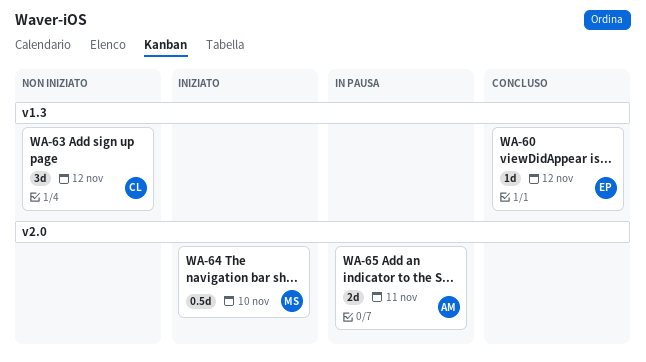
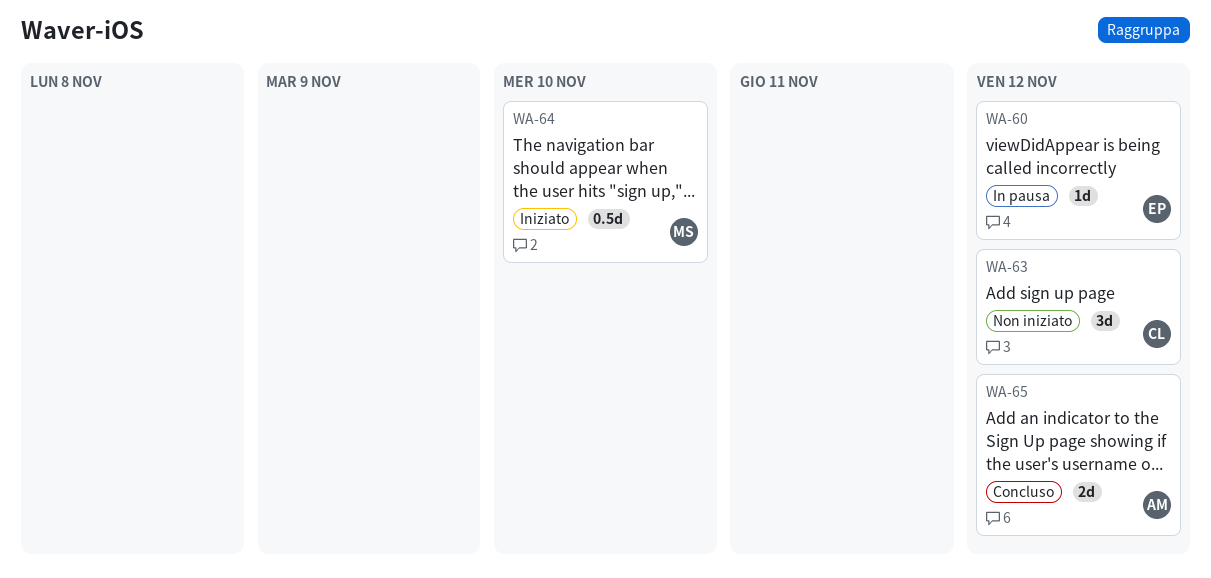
WA-60, status: Concluso -> In pausa
WA-65, status: In pausa -> Concluso
WA-65, due: Nov 11 -> Nov 12

